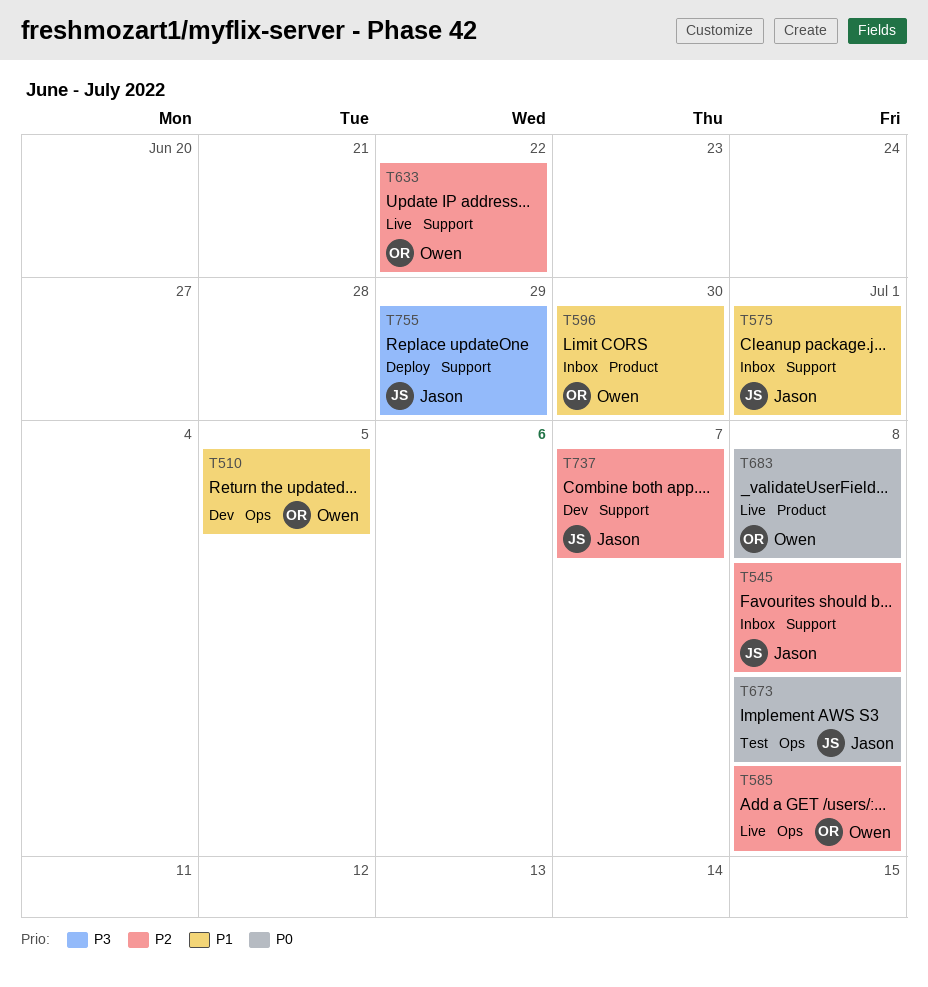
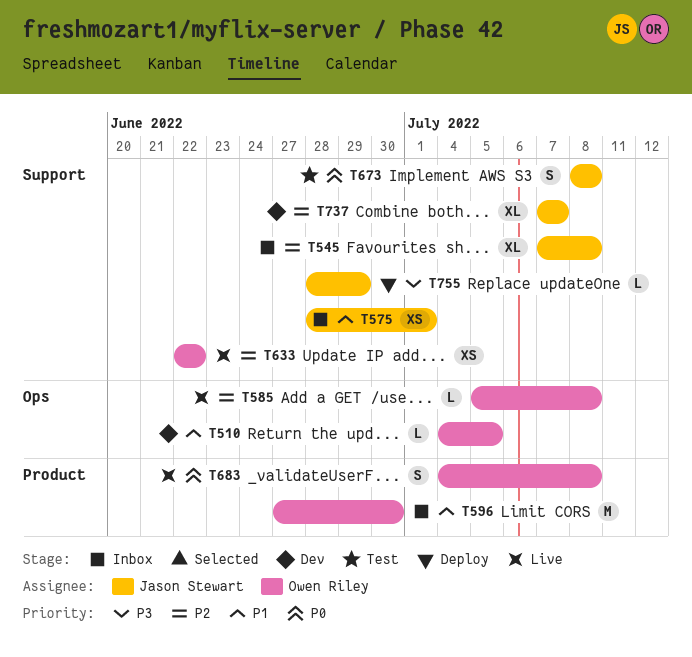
T673, label: Ops -> Support

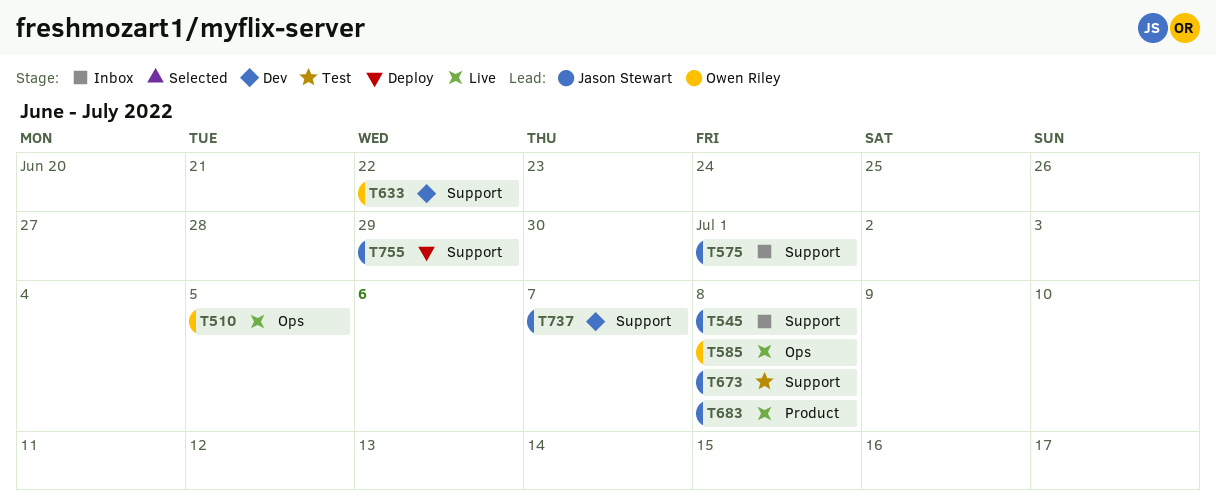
T510, status: Dev -> Live
T596: present -> none
T633, status: Live -> Dev
T683, owner: Owen Riley -> Jason Stewart

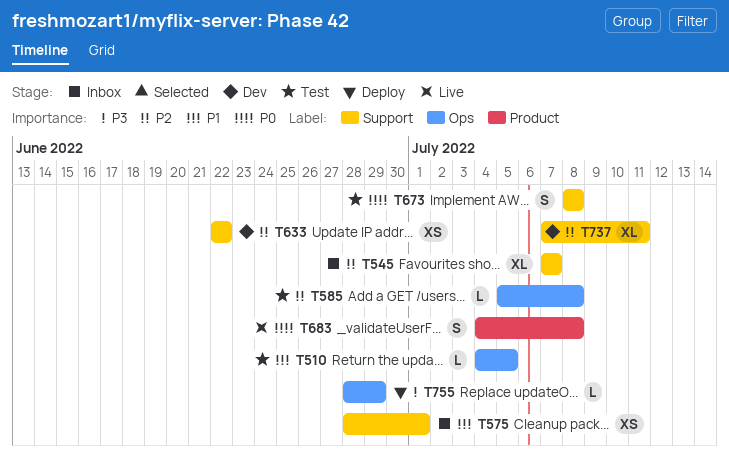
T510, status: Live -> Test
T545, due: Jul 8 -> Jul 7
T585, status: Live -> Test
T737, due: Jul 7 -> Jul 11
T755, label: Support -> Ops

